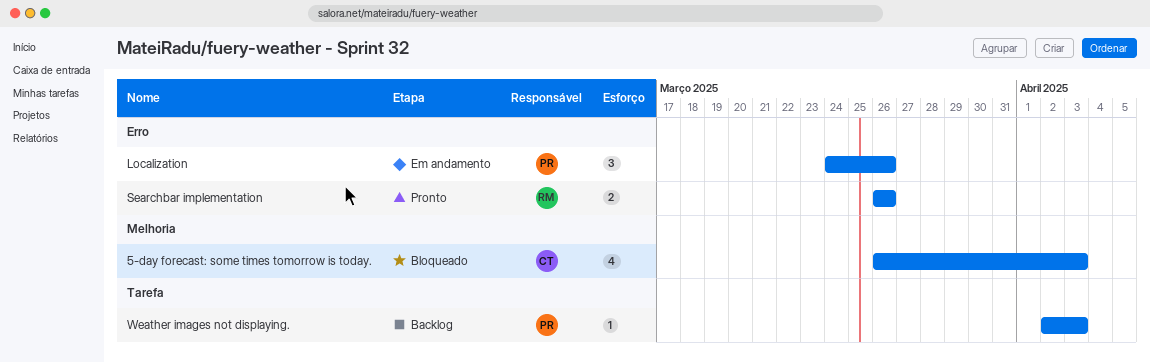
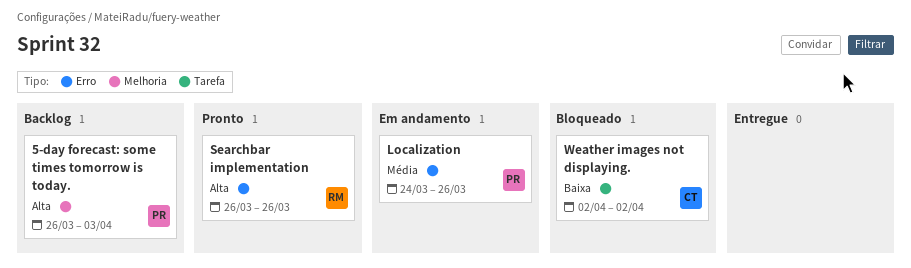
5-day forecast: some times tomorrow is today., status: Bloqueado -> Backlog
5-day forecast: some times tomorrow is today., owner: CT -> PR
Weather images not displaying., status: Backlog -> Bloqueado
Weather images not displaying., owner: PR -> CT
Weather images not displaying., due: Apr 3 -> Apr 2

